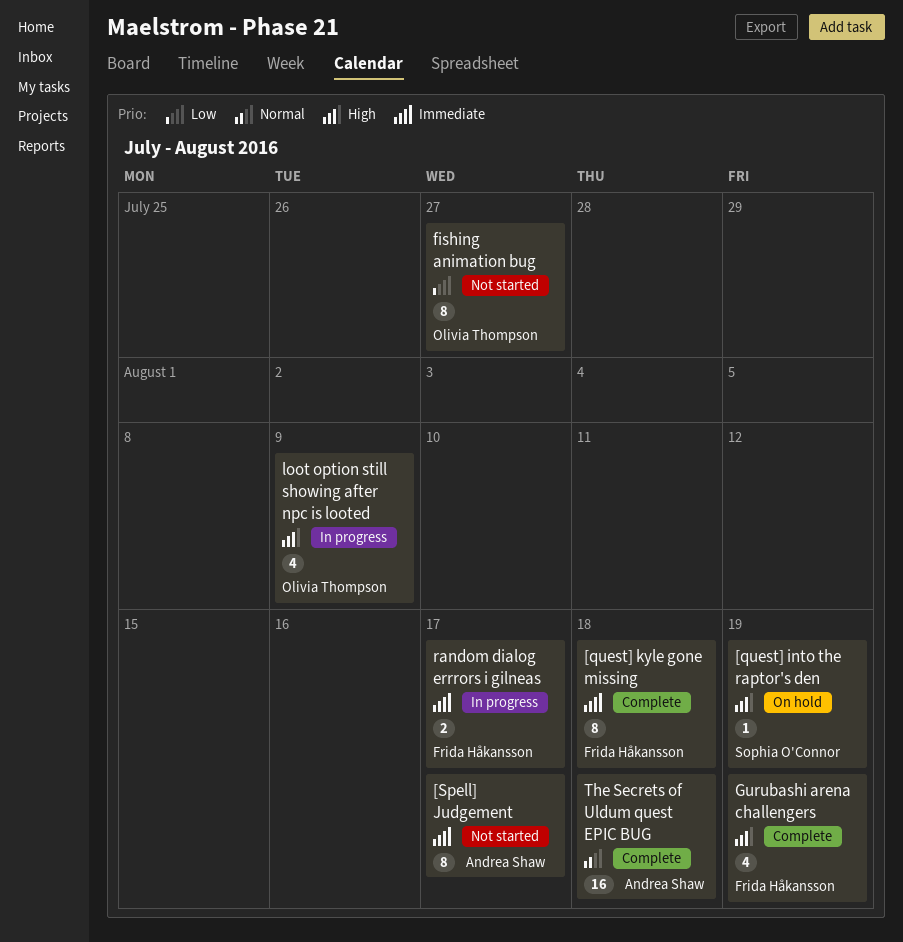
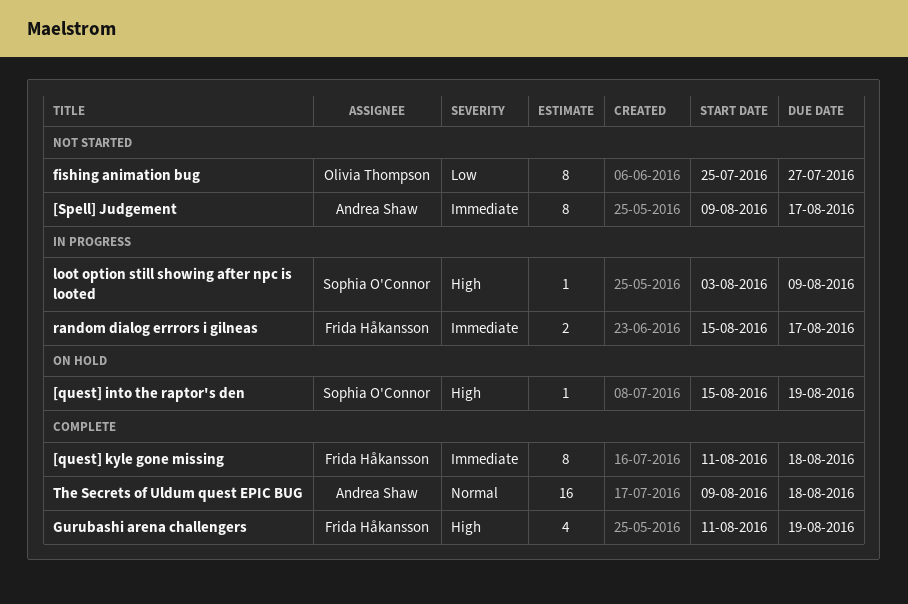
loot option still showing after npc is looted, owner: Olivia Thompson -> Sophia O'Connor
loot option still showing after npc is looted, estimate: 4 -> 1

